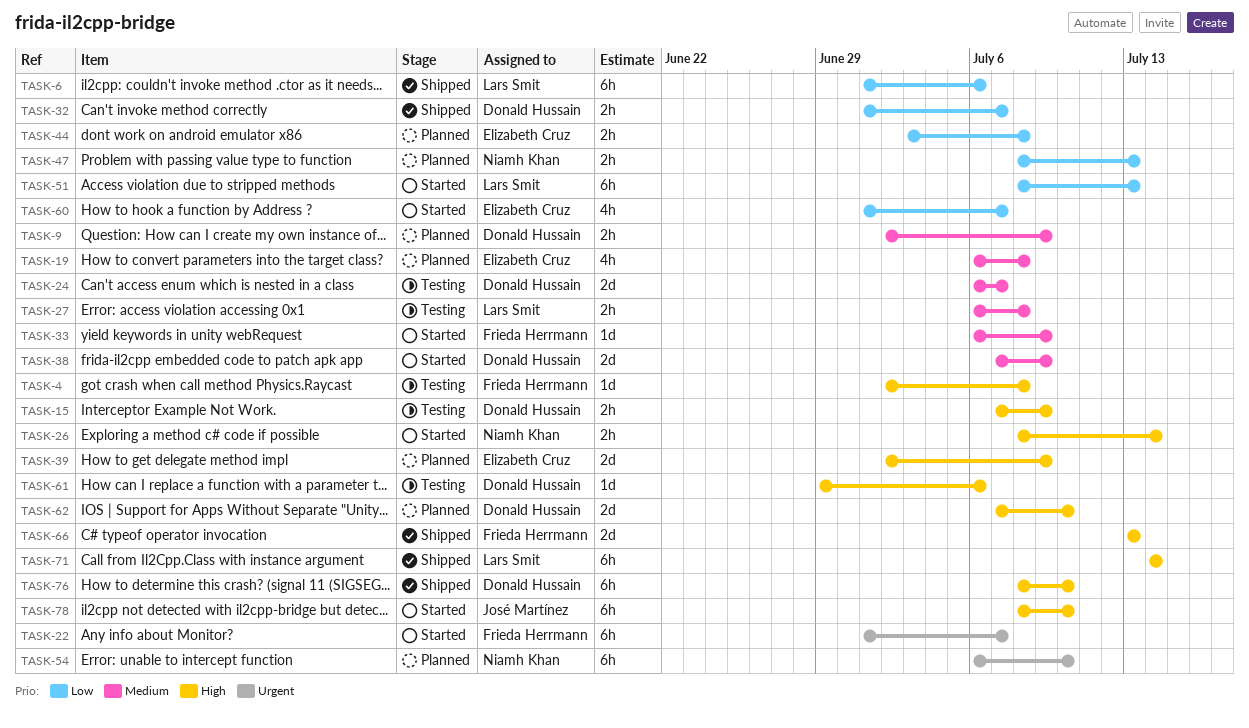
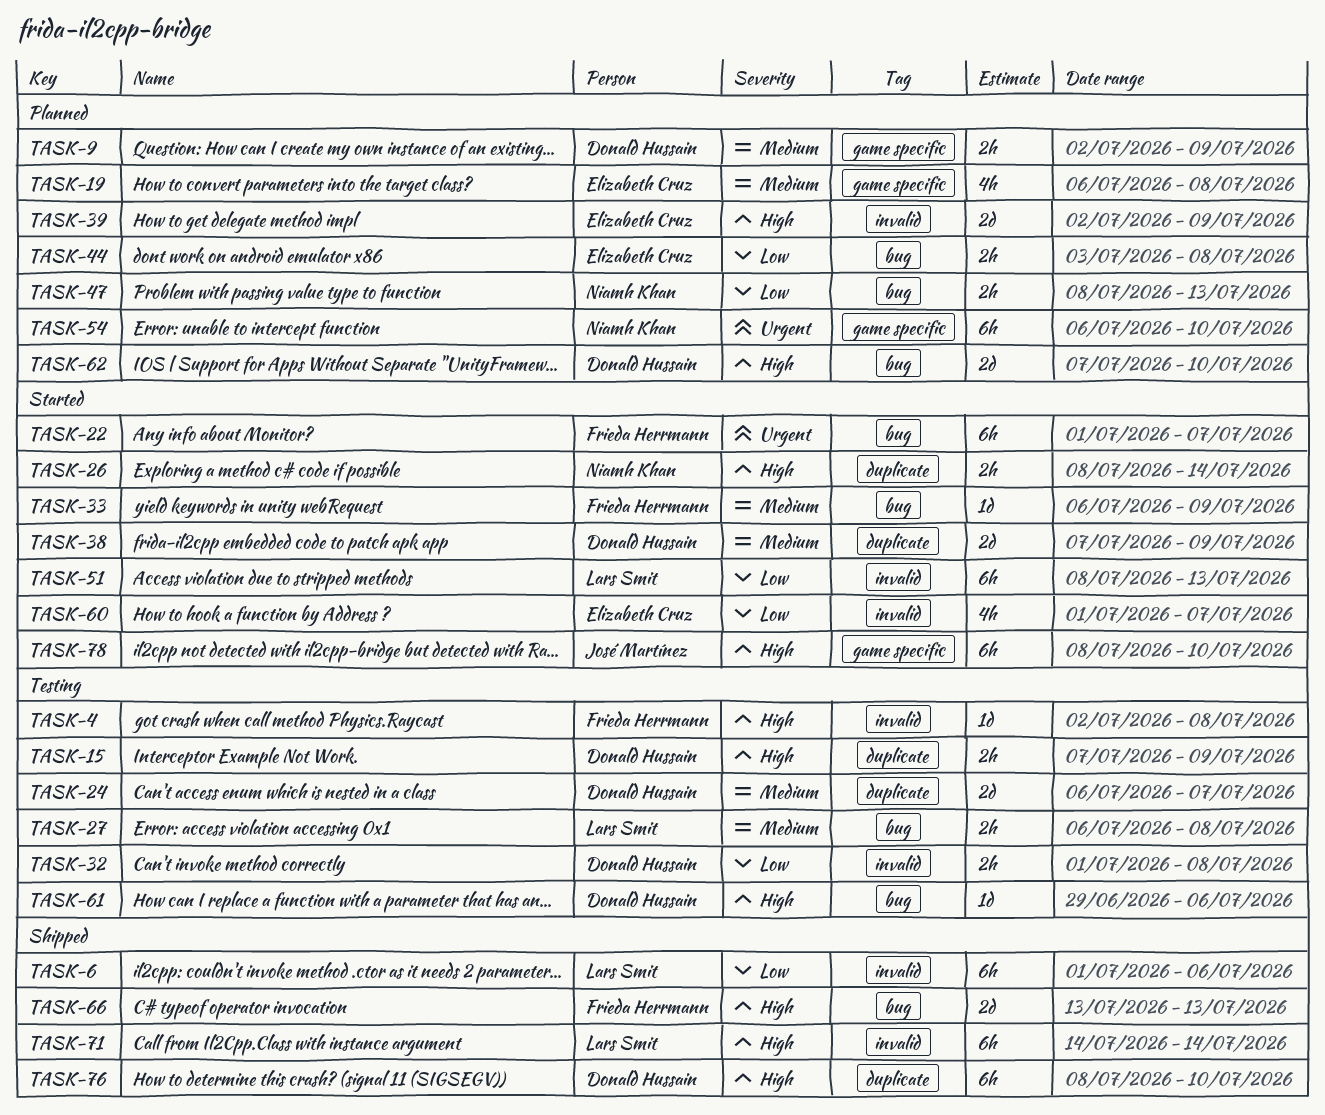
TASK-32, status: Shipped -> Testing
TASK-32, due: Jul 7 -> Jul 8

